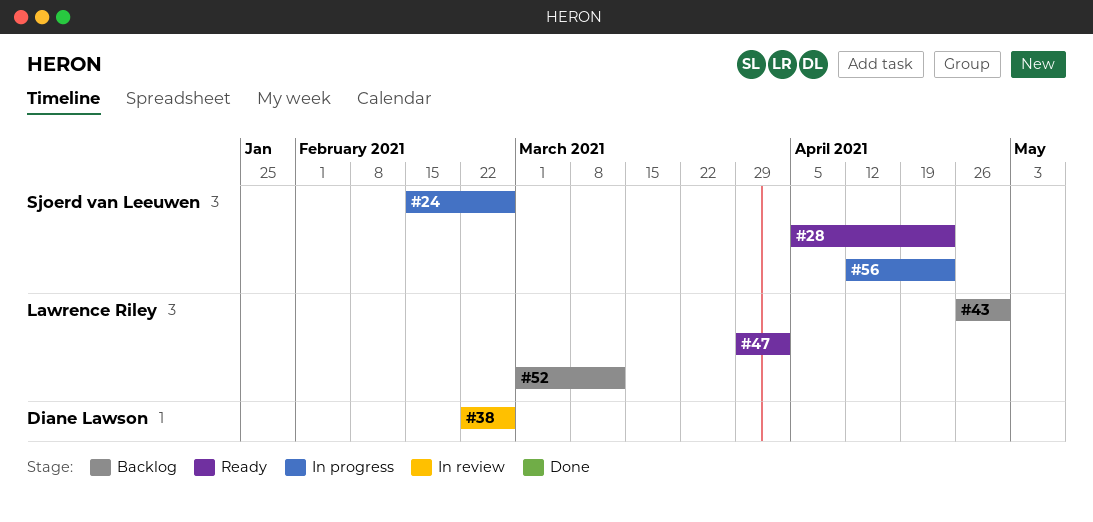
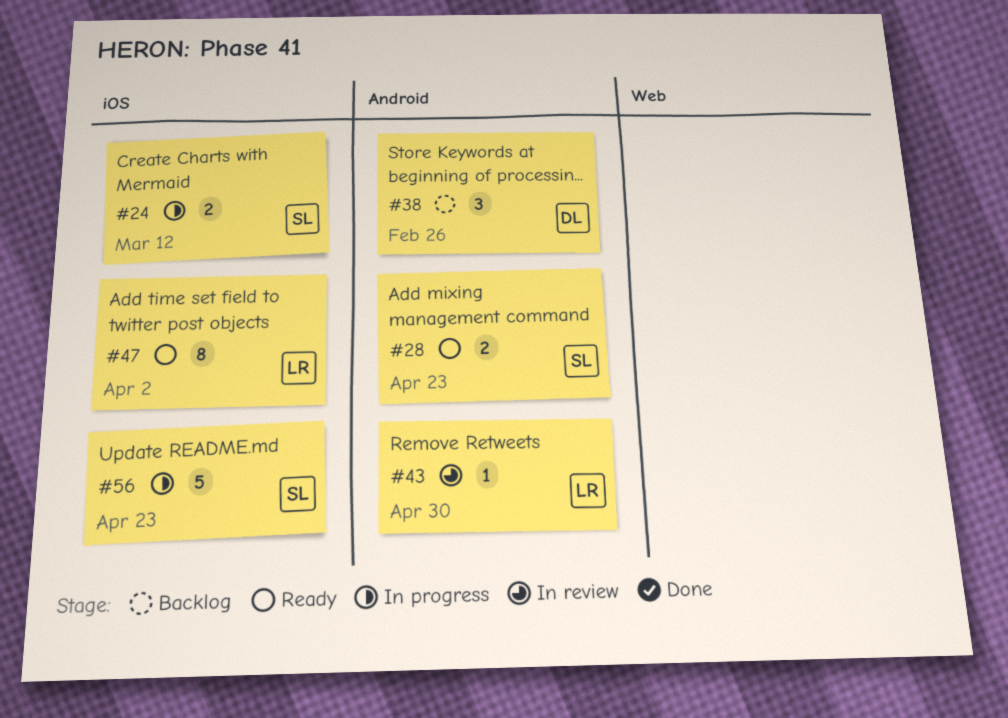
#24, due: Feb 26 -> Mar 12
#38, status: In review -> Backlog
#43, status: Backlog -> In review
#52: present -> none

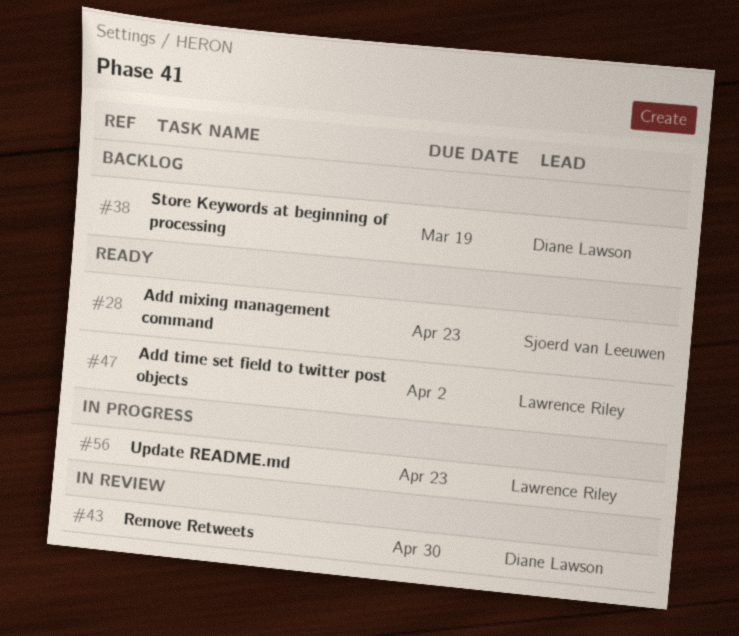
#24: present -> none
#38, due: Feb 26 -> Mar 19
#43, owner: Lawrence Riley -> Diane Lawson
#56, owner: Sjoerd van Leeuwen -> Lawrence Riley

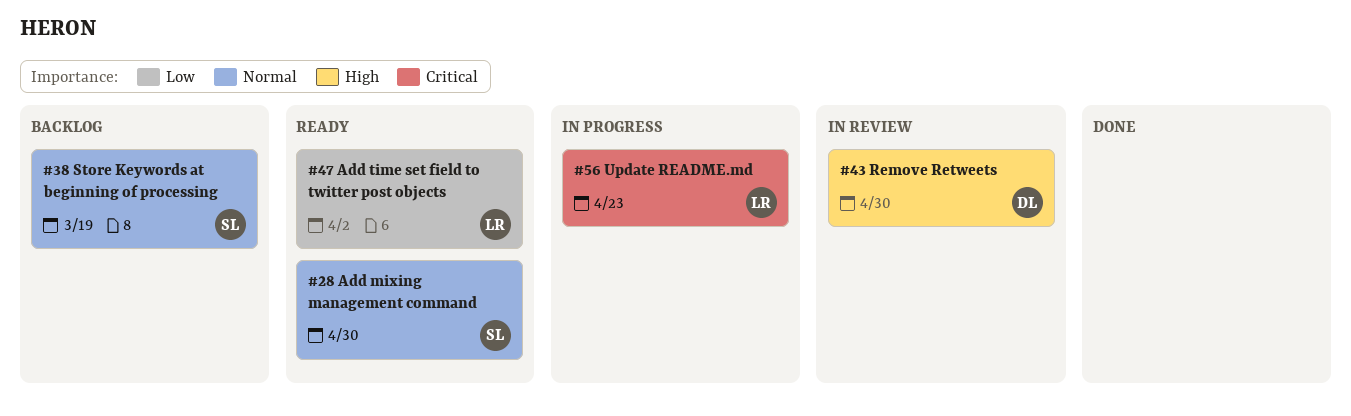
#28, due: Apr 23 -> Apr 30
#38, owner: Diane Lawson -> Sjoerd van Leeuwen

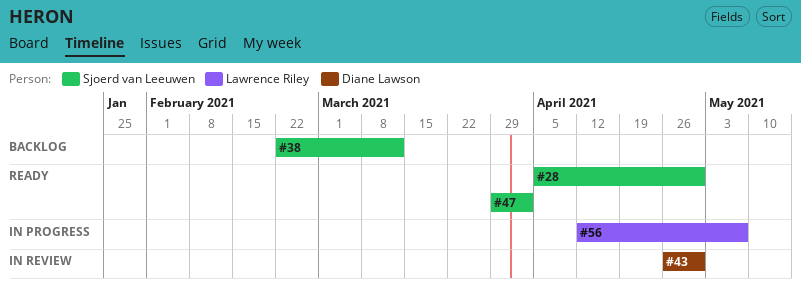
#38, due: Mar 19 -> Mar 12
#47, owner: Lawrence Riley -> Sjoerd van Leeuwen
#56, due: Apr 23 -> May 7

